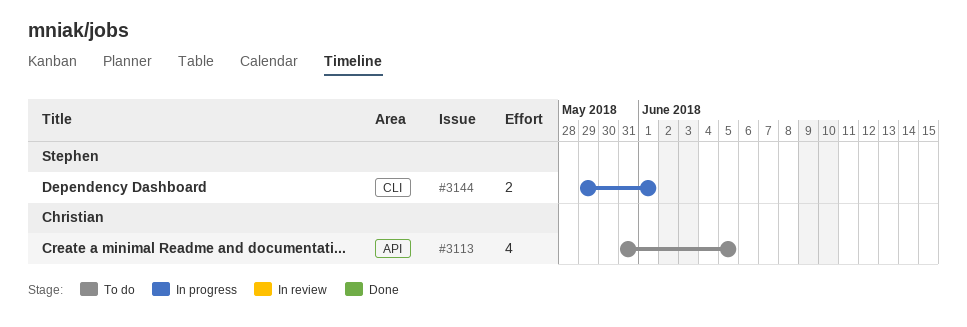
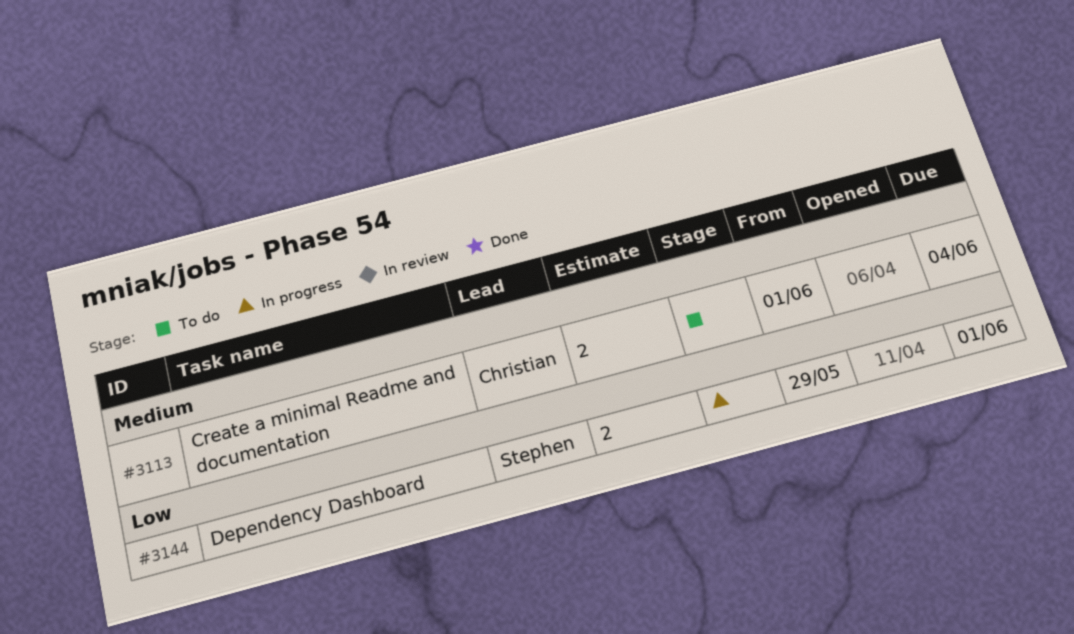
#3113, estimate: 4 -> 2
#3113, start: May 31 -> Jun 1
#3113, due: Jun 5 -> Jun 4

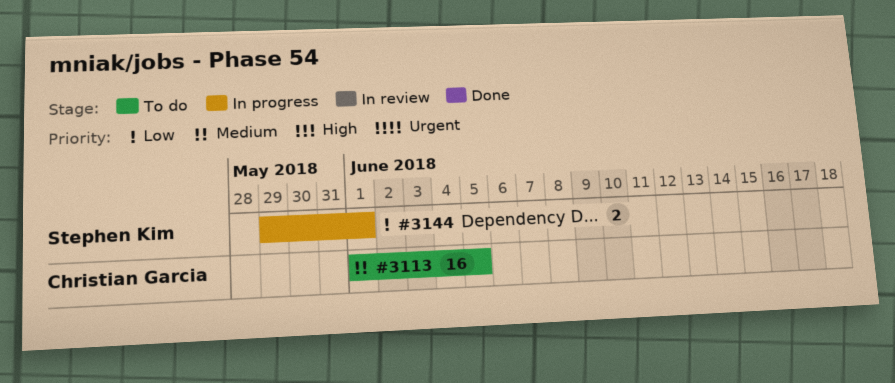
#3113, estimate: 2 -> 16
#3113, due: Jun 4 -> Jun 5

